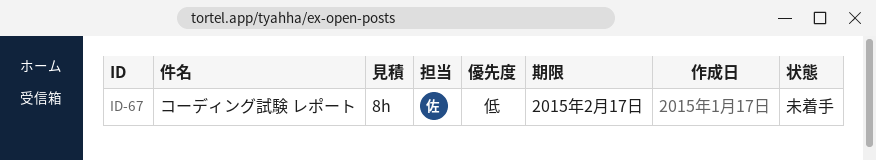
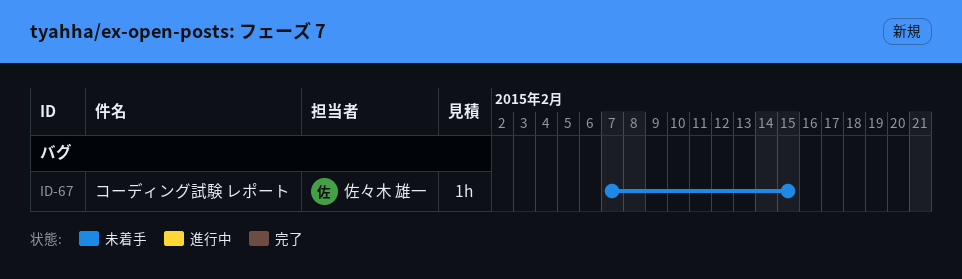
ID-67, estimate: 8h -> 1h
ID-67, due: Feb 17 -> Feb 15

